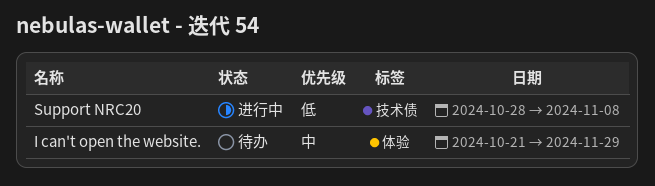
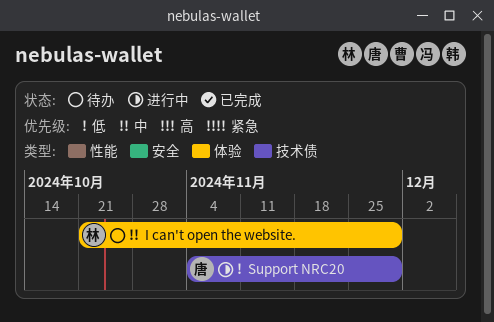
Support NRC20, start: Oct 28 -> Nov 4
Support NRC20, due: Nov 8 -> Nov 29

